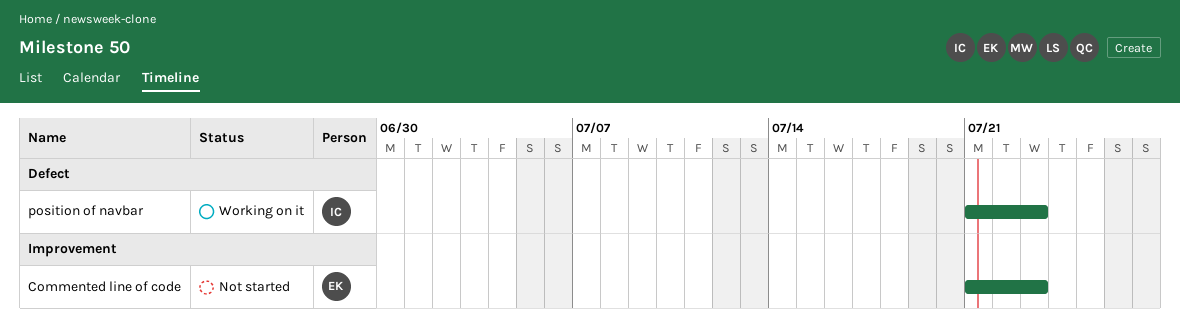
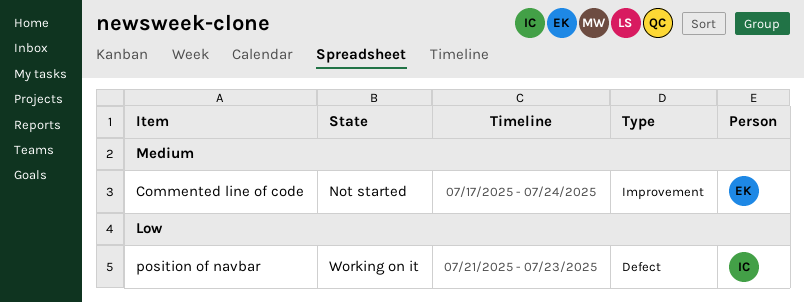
Commented line of code, start: Jul 21 -> Jul 17
Commented line of code, due: Jul 23 -> Jul 24

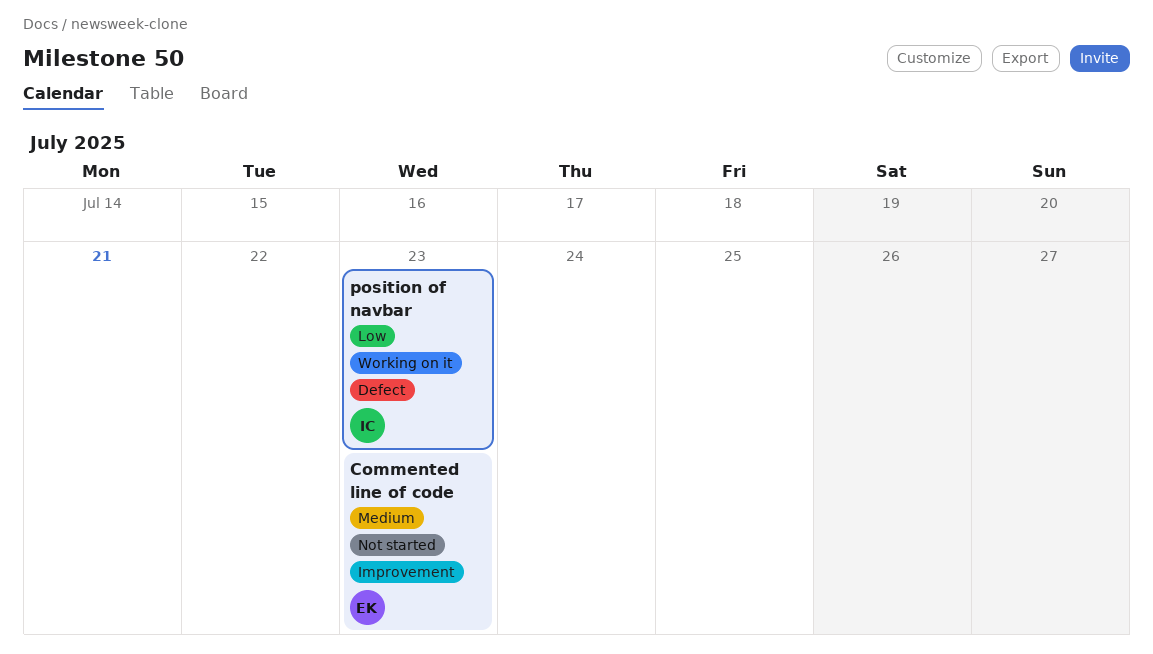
Commented line of code, due: Jul 24 -> Jul 23

